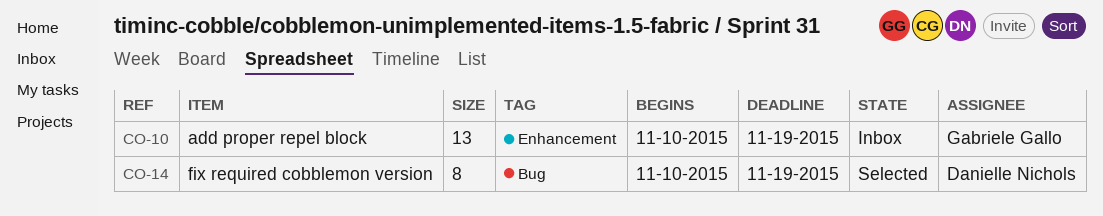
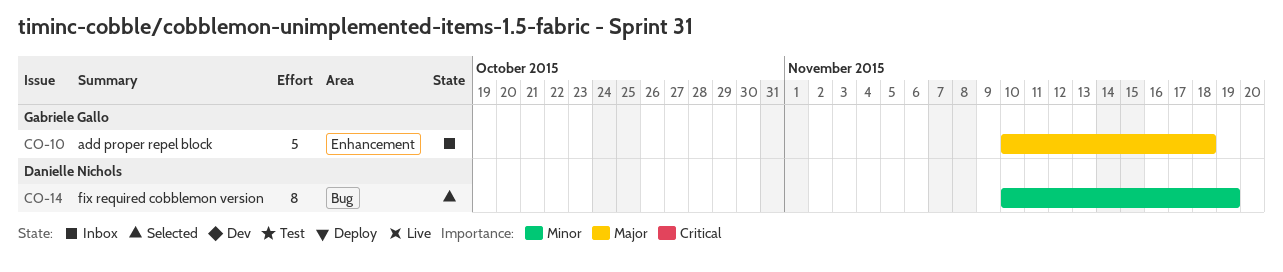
CO-10, estimate: 13 -> 5
CO-10, due: Nov 19 -> Nov 18

